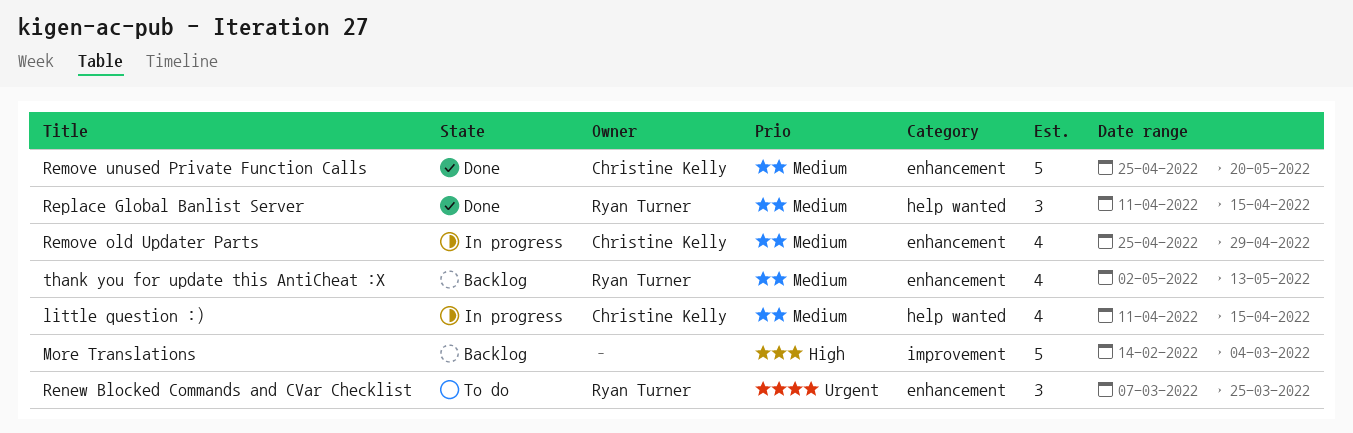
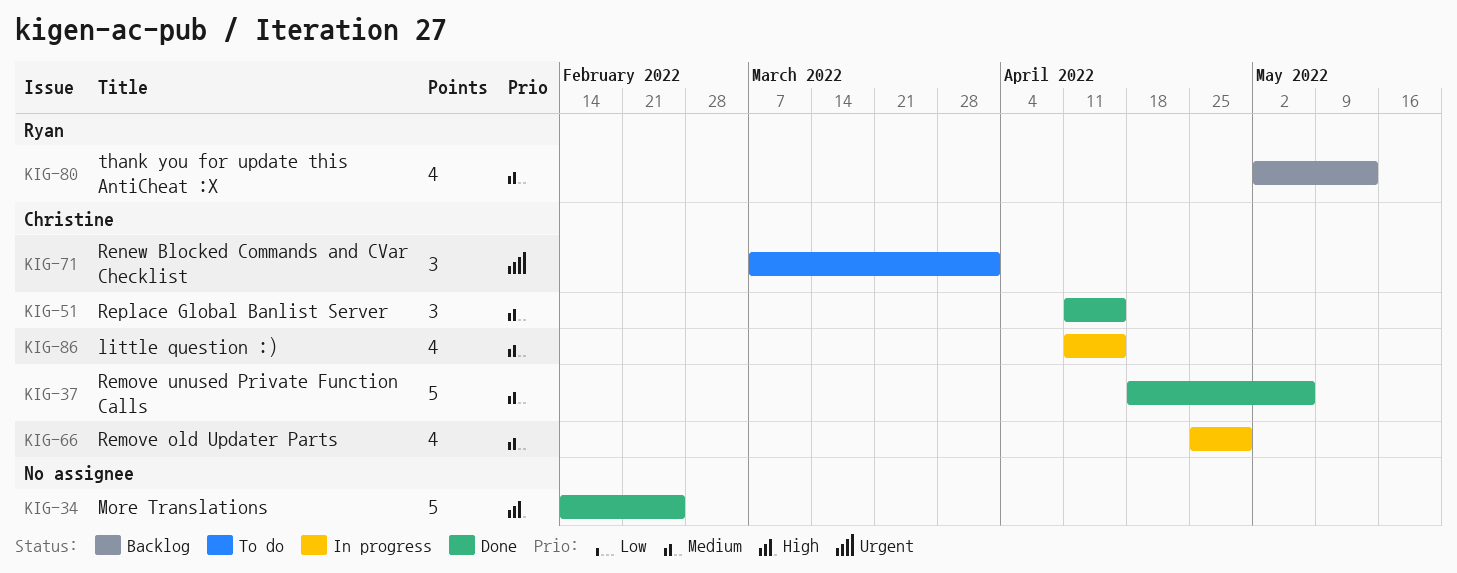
More Translations, status: Backlog -> Done
More Translations, due: Mar 4 -> Feb 25
Remove unused Private Function Calls, start: Apr 25 -> Apr 18
Remove unused Private Function Calls, due: May 20 -> May 6
Renew Blocked Commands and CVar Checklist, owner: Ryan Turner -> Christine Kelly
Renew Blocked Commands and CVar Checklist, due: Mar 25 -> Apr 1
Replace Global Banlist Server, owner: Ryan Turner -> Christine Kelly

